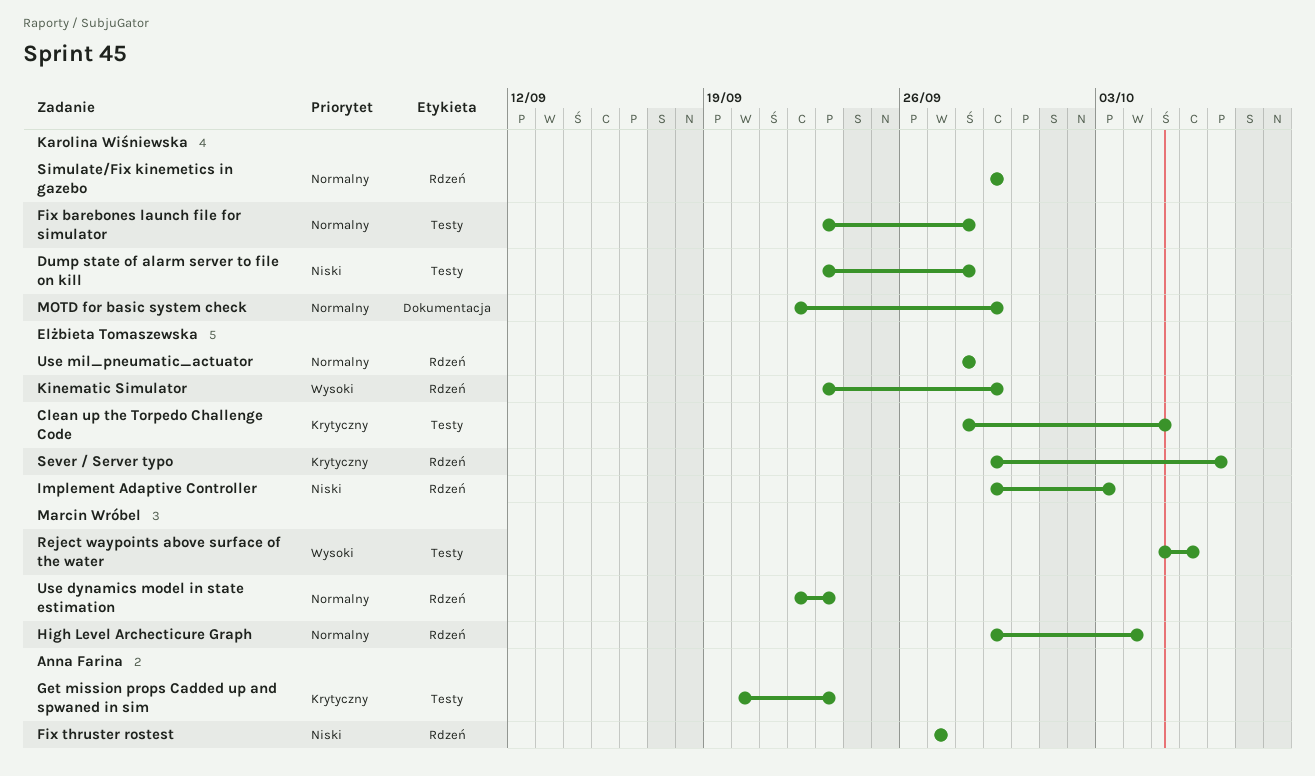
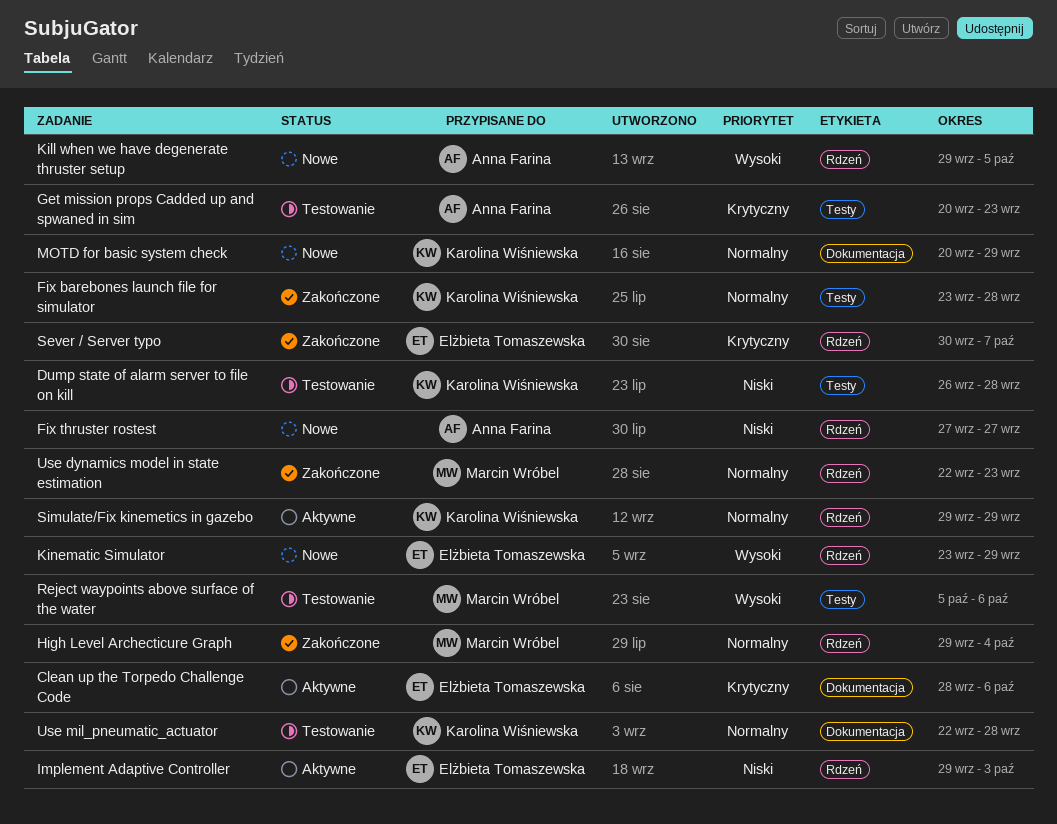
Clean up the Torpedo Challenge Code, label: Testy -> Dokumentacja
Clean up the Torpedo Challenge Code, due: Oct 5 -> Oct 6
Dump state of alarm server to file on kill, start: Sep 23 -> Sep 26
Kill when we have degenerate thruster setup: none -> present
MOTD for basic system check, start: Sep 22 -> Sep 20
Sever / Server typo, start: Sep 29 -> Sep 30
Use mil_pneumatic_actuator, owner: Elżbieta Tomaszewska -> Karolina Wiśniewska
Use mil_pneumatic_actuator, label: Rdzeń -> Dokumentacja
Use mil_pneumatic_actuator, start: Sep 28 -> Sep 22

